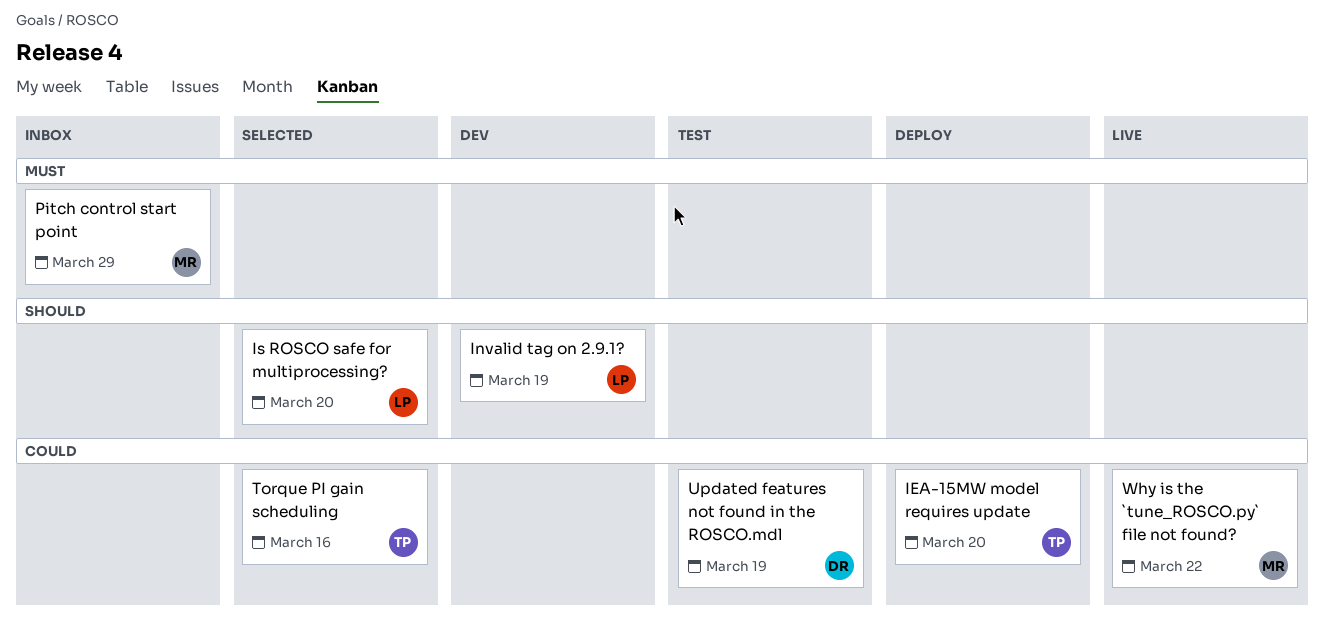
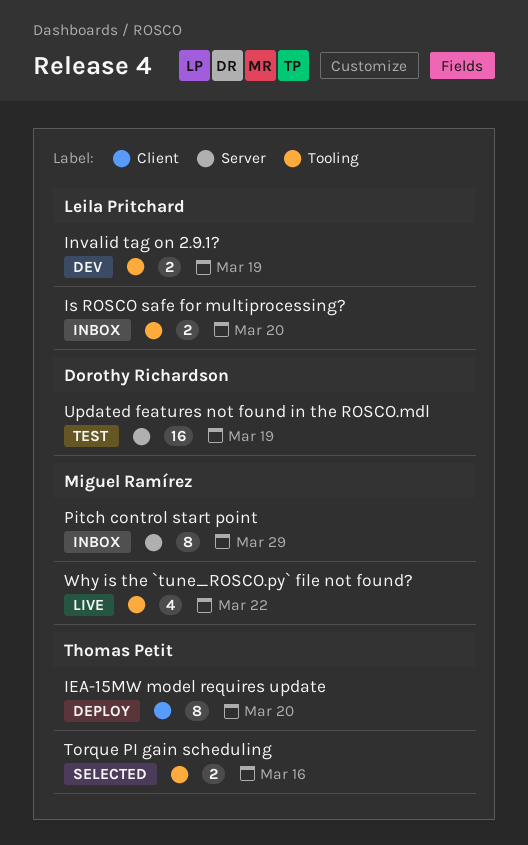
Is ROSCO safe for multiprocessing?, status: Selected -> Inbox

